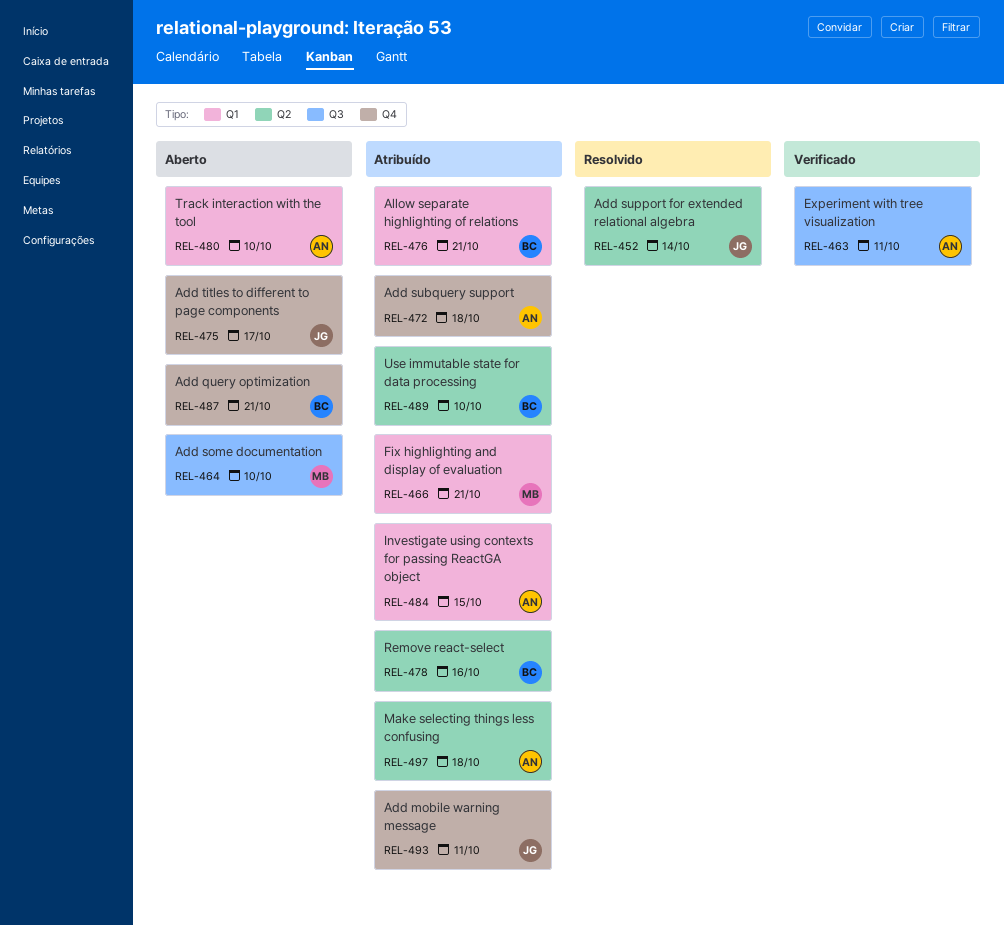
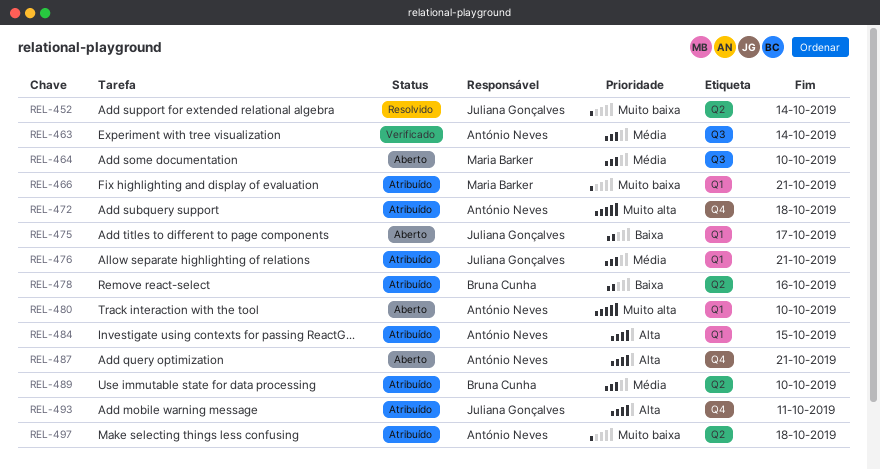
REL-463, due: Oct 11 -> Oct 14
REL-475, label: Q4 -> Q1
REL-476, owner: Bruna Cunha -> Juliana Gonçalves
REL-487, owner: Bruna Cunha -> António Neves

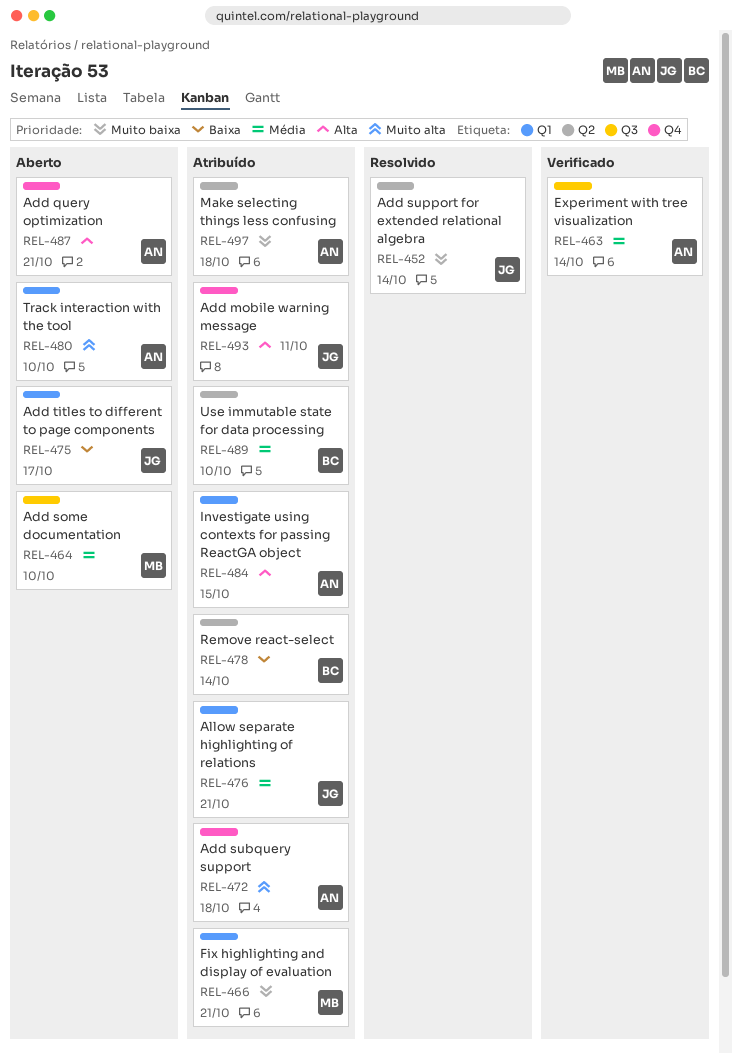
REL-478, due: Oct 16 -> Oct 14

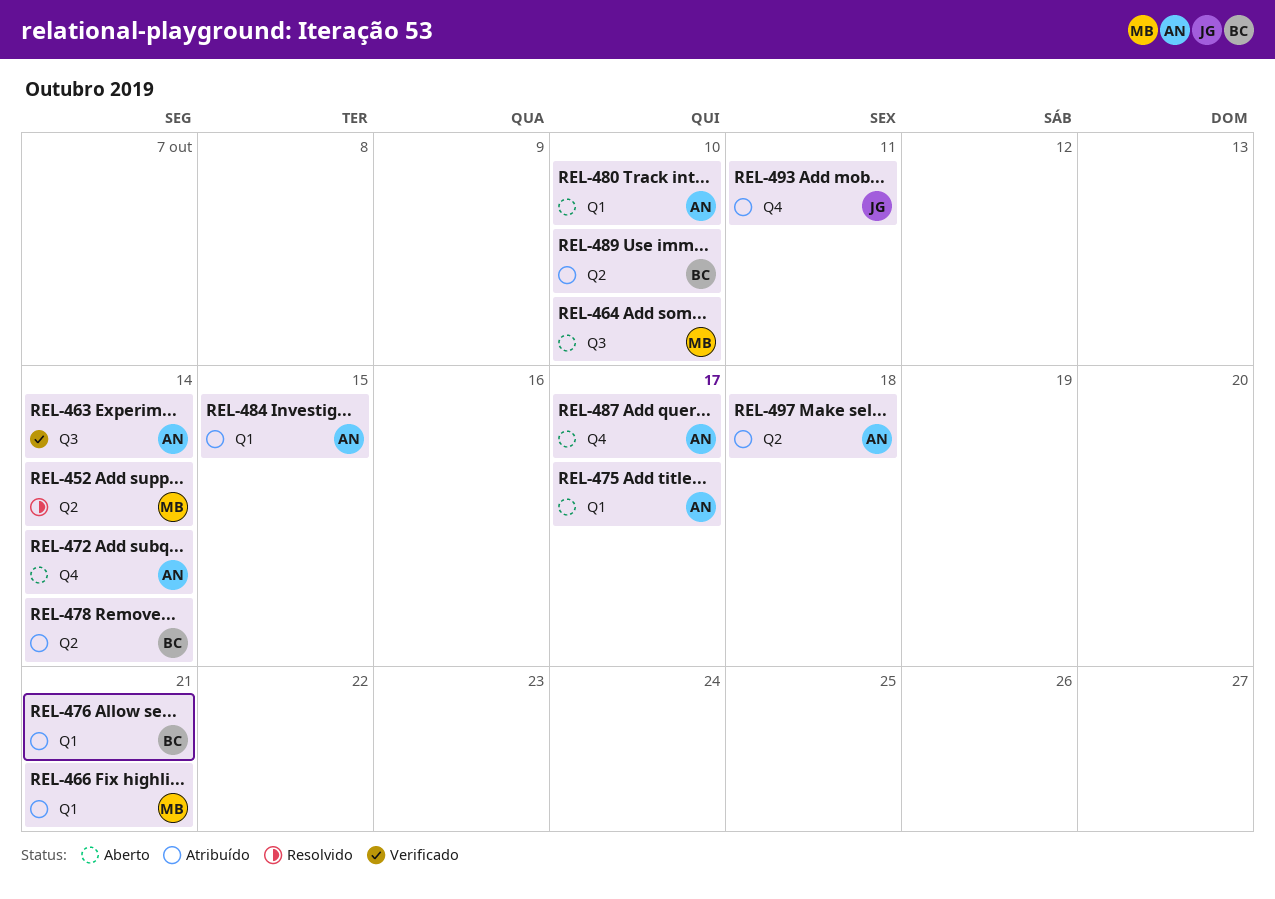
REL-452, owner: JG -> MB
REL-472, status: Atribuído -> Aberto
REL-472, due: Oct 18 -> Oct 14
REL-475, owner: JG -> AN
REL-476, owner: JG -> BC
REL-487, due: Oct 21 -> Oct 17

